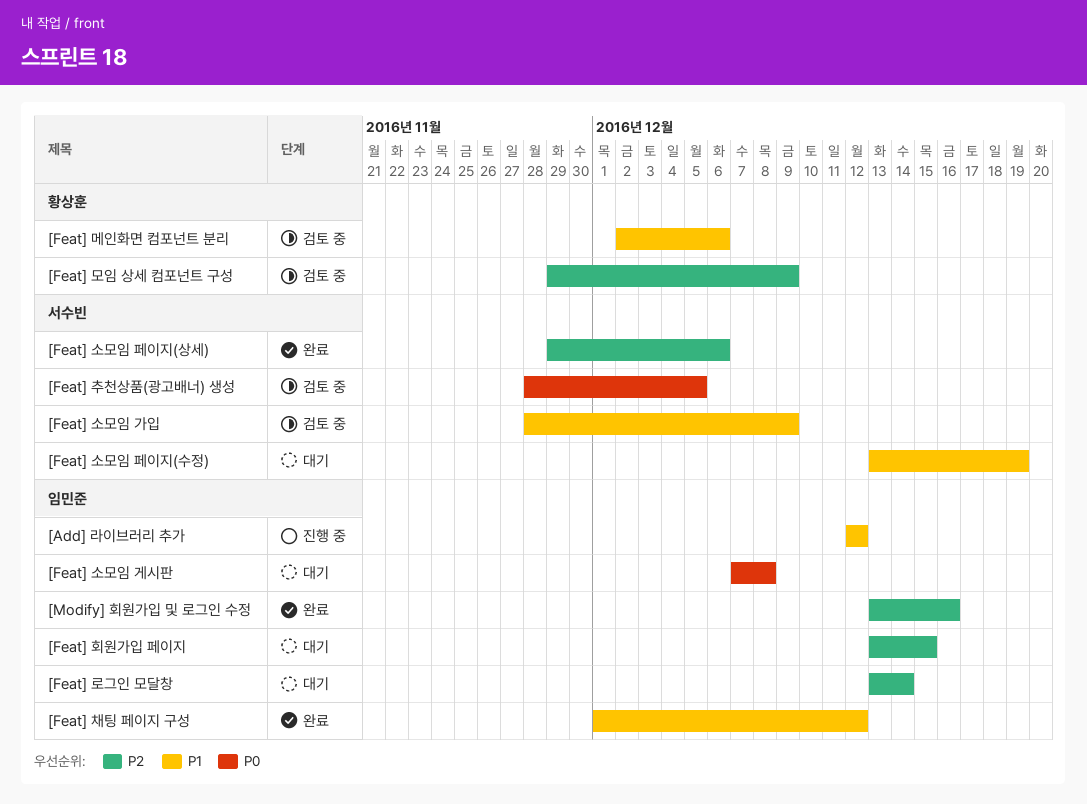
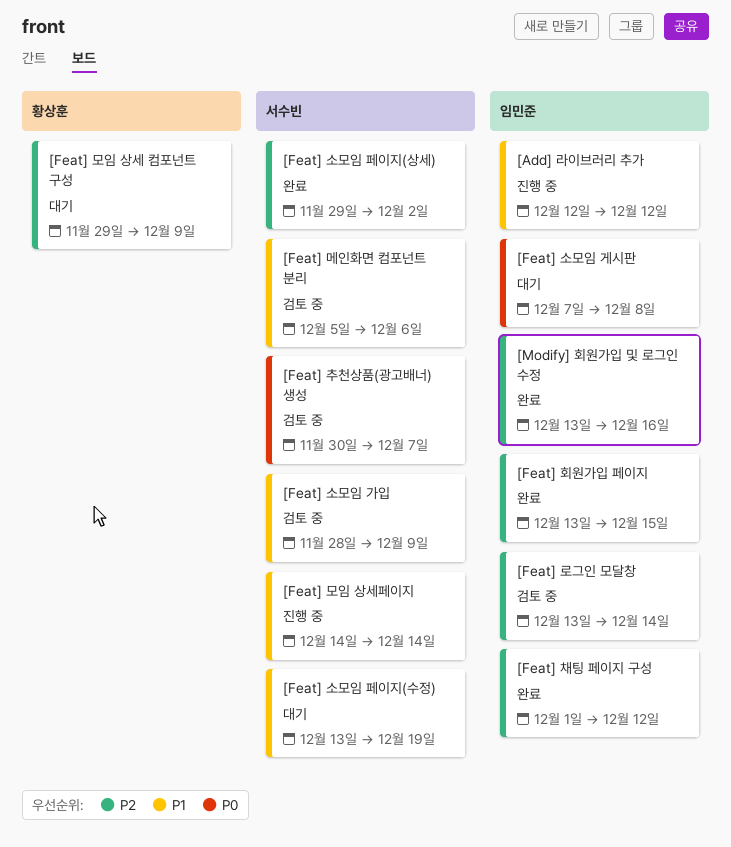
[Feat] 로그인 모달창, status: 대기 -> 검토 중
[Feat] 메인화면 컴포넌트 분리, owner: 황상훈 -> 서수빈
[Feat] 메인화면 컴포넌트 분리, start: Dec 2 -> Dec 5
[Feat] 모임 상세 컴포넌트 구성, status: 검토 중 -> 대기
[Feat] 모임 상세페이지: none -> present
[Feat] 소모임 페이지(상세), due: Dec 6 -> Dec 2
[Feat] 채팅 페이지 구성, priority: P1 -> P2
[Feat] 추천상품(광고배너) 생성, start: Nov 28 -> Nov 30
[Feat] 추천상품(광고배너) 생성, due: Dec 5 -> Dec 7
[Feat] 회원가입 페이지, status: 대기 -> 완료

